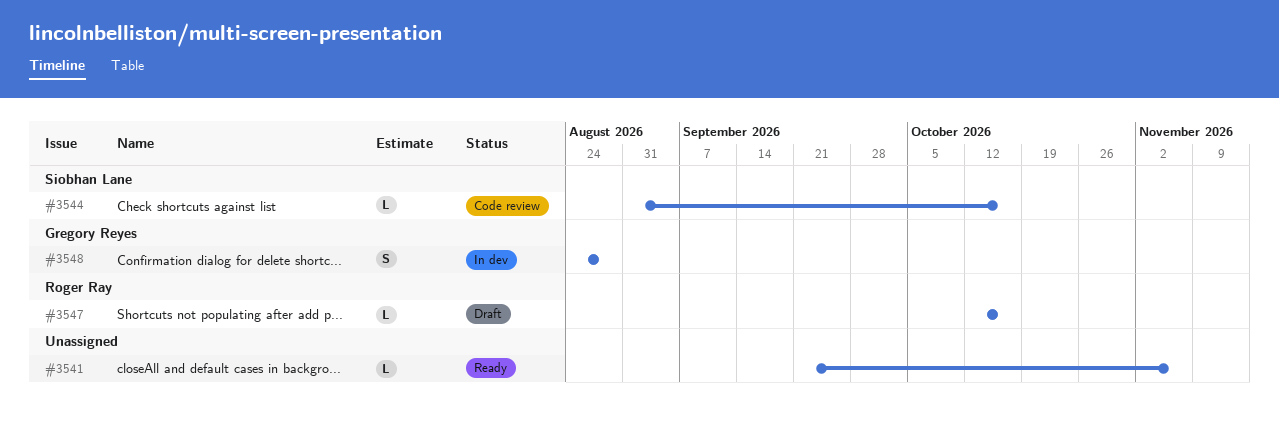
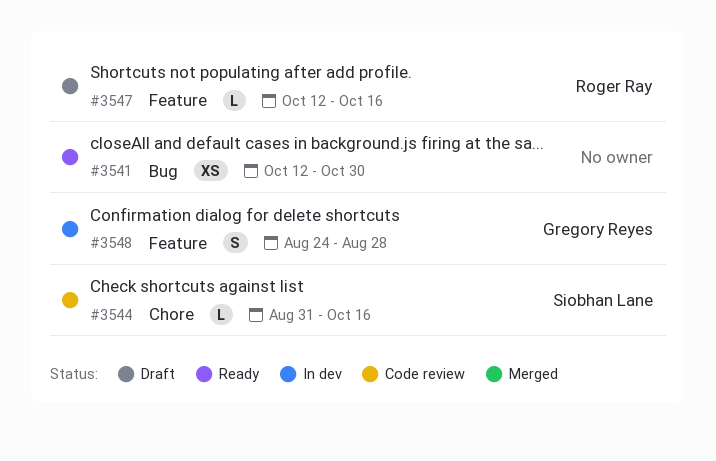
#3541, estimate: L -> XS
#3541, start: Sep 21 -> Oct 12
#3541, due: Nov 6 -> Oct 30

